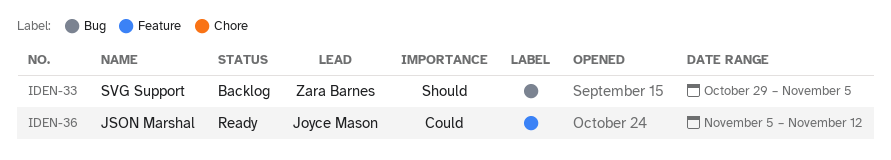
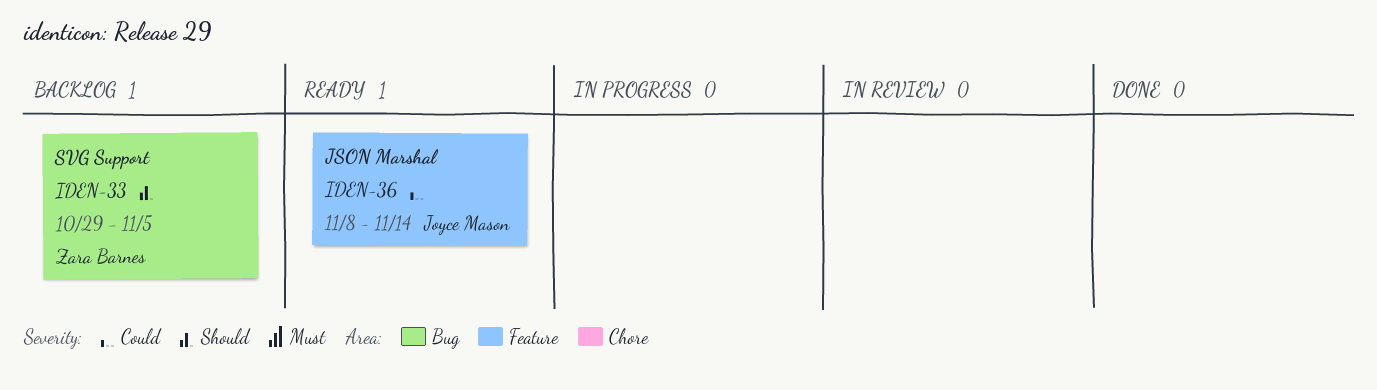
IDEN-36, start: Nov 5 -> Nov 8
IDEN-36, due: Nov 12 -> Nov 14

